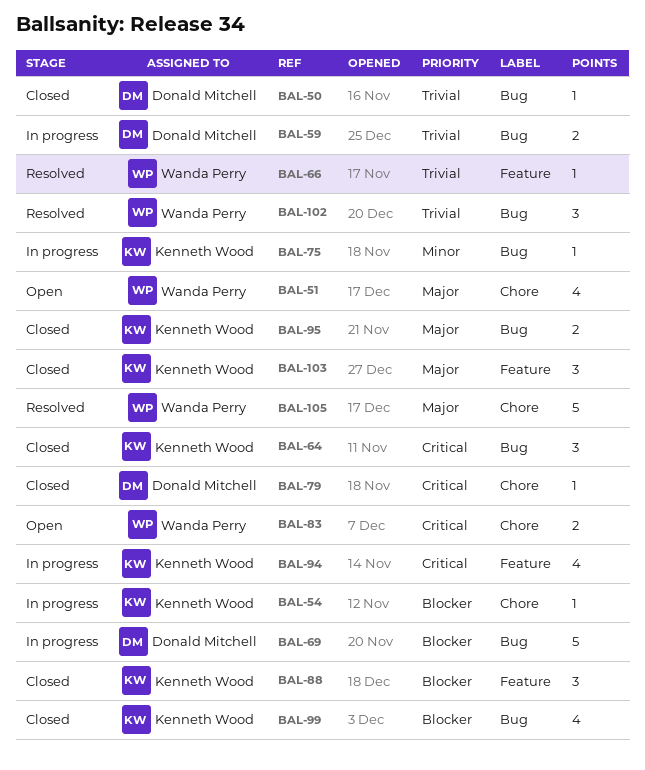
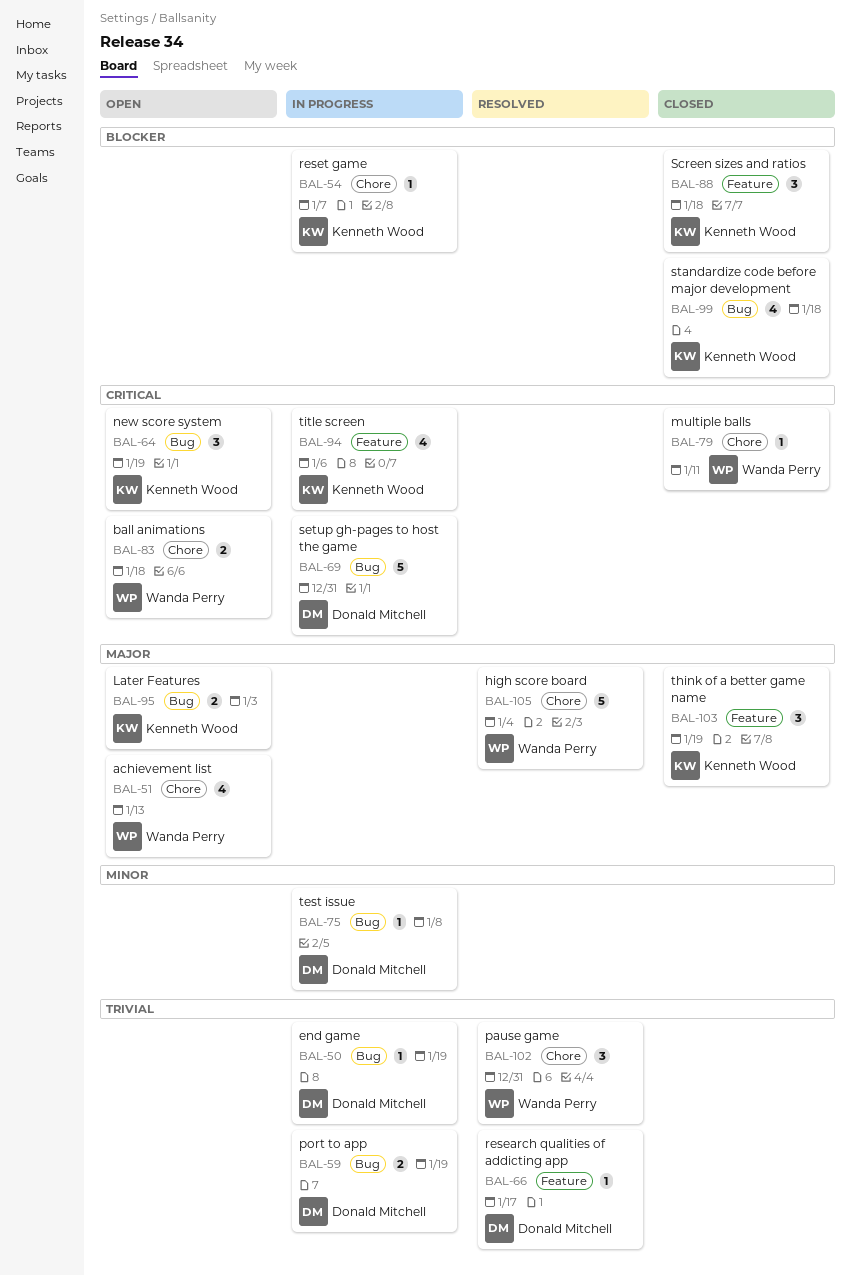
BAL-50, status: Closed -> In progress
BAL-64, status: Closed -> Open
BAL-66, owner: Wanda Perry -> Donald Mitchell
BAL-69, priority: Blocker -> Critical
BAL-75, owner: Kenneth Wood -> Donald Mitchell
BAL-79, owner: Donald Mitchell -> Wanda Perry
BAL-95, status: Closed -> Open
BAL-102, label: Bug -> Chore

